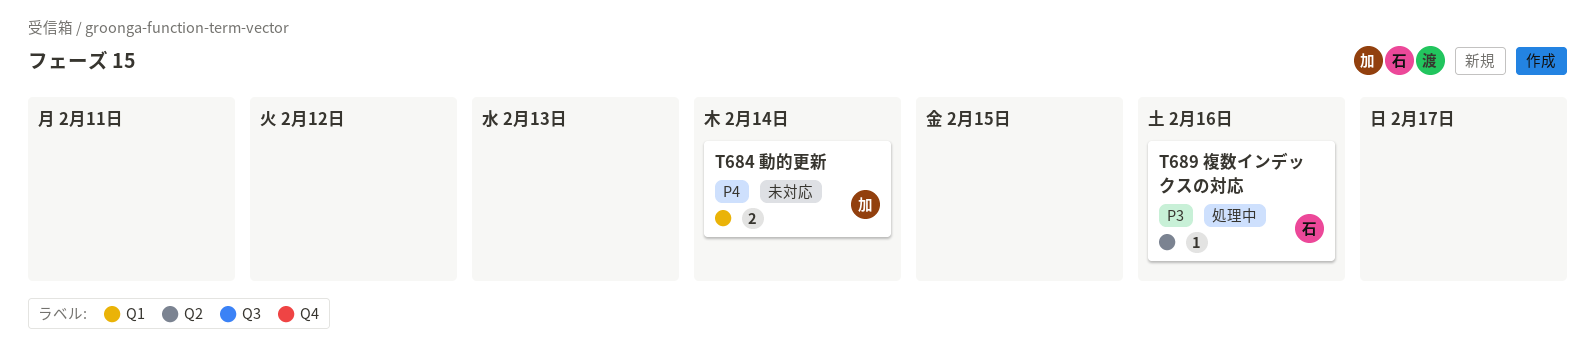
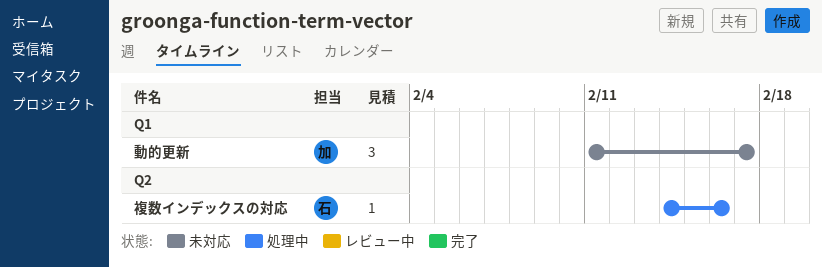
動的更新, estimate: 2 -> 3
動的更新, due: Feb 14 -> Feb 17

